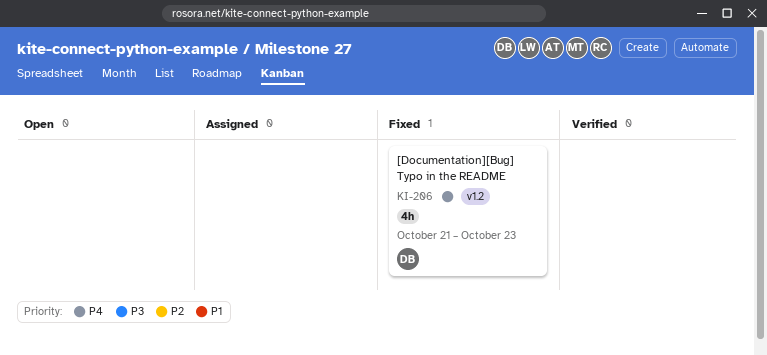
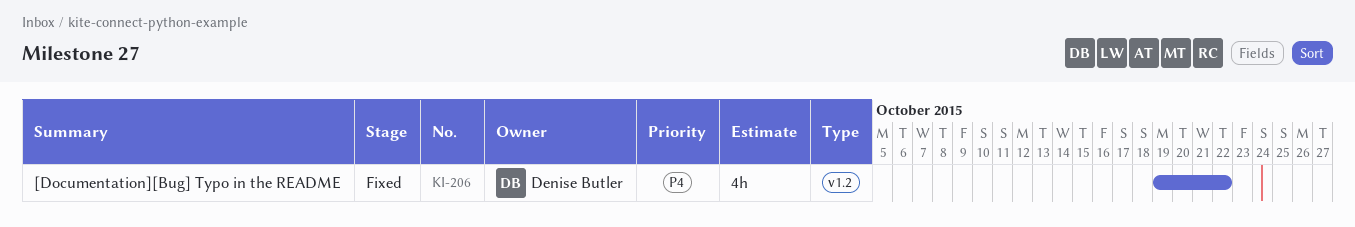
KI-206, start: Oct 21 -> Oct 19
KI-206, due: Oct 23 -> Oct 22

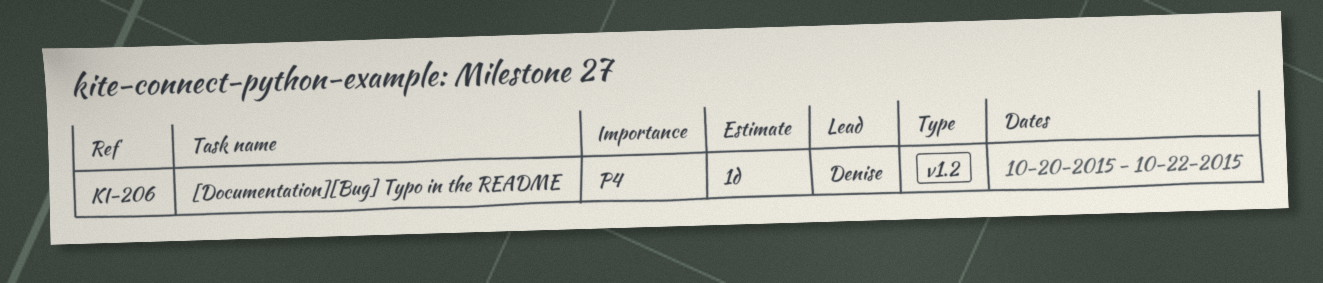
KI-206, estimate: 4h -> 1d
KI-206, start: Oct 19 -> Oct 20

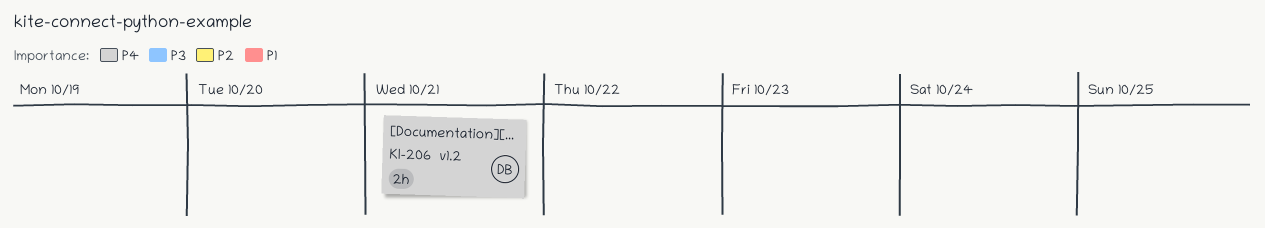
KI-206, estimate: 1d -> 2h
KI-206, due: Oct 22 -> Oct 21

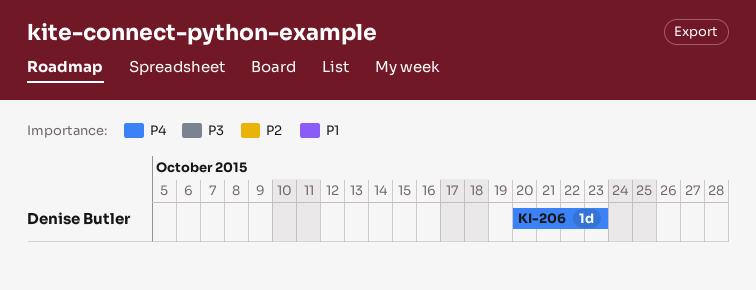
KI-206, estimate: 2h -> 1d
KI-206, due: Oct 21 -> Oct 23

